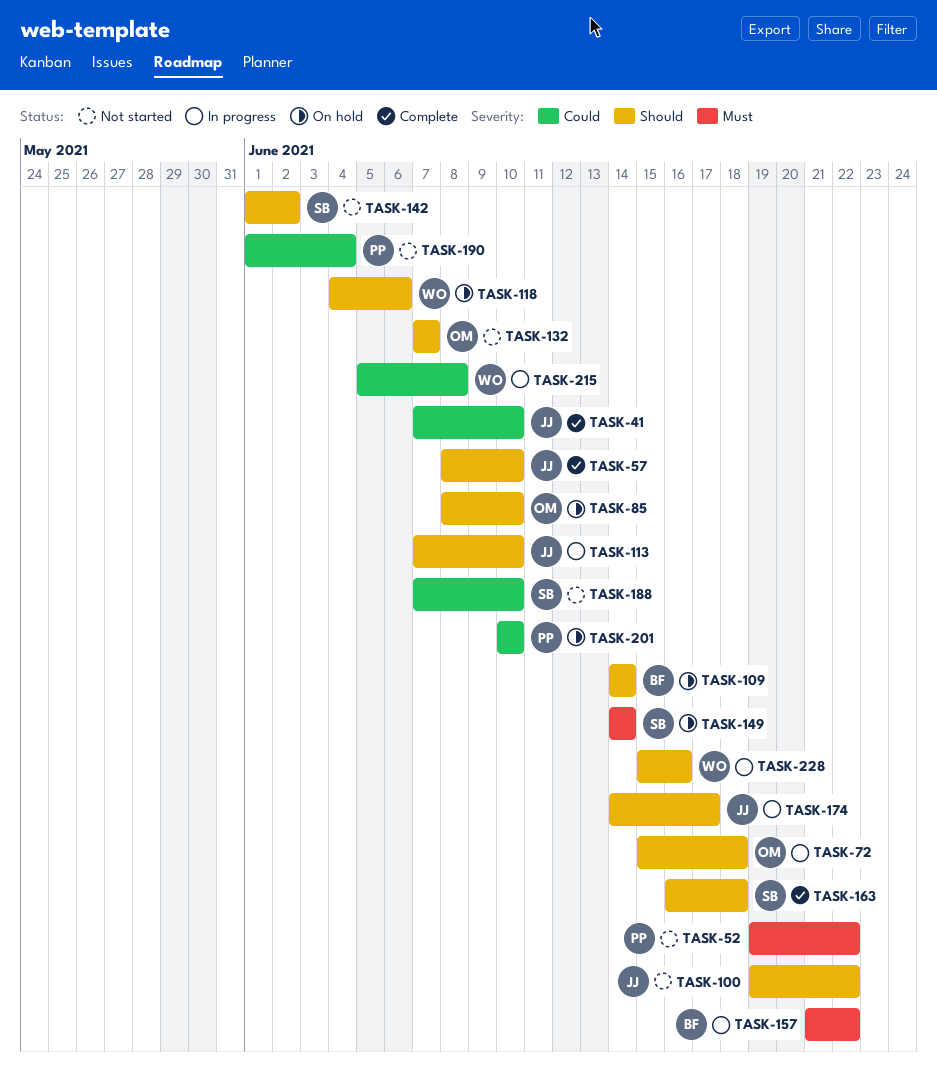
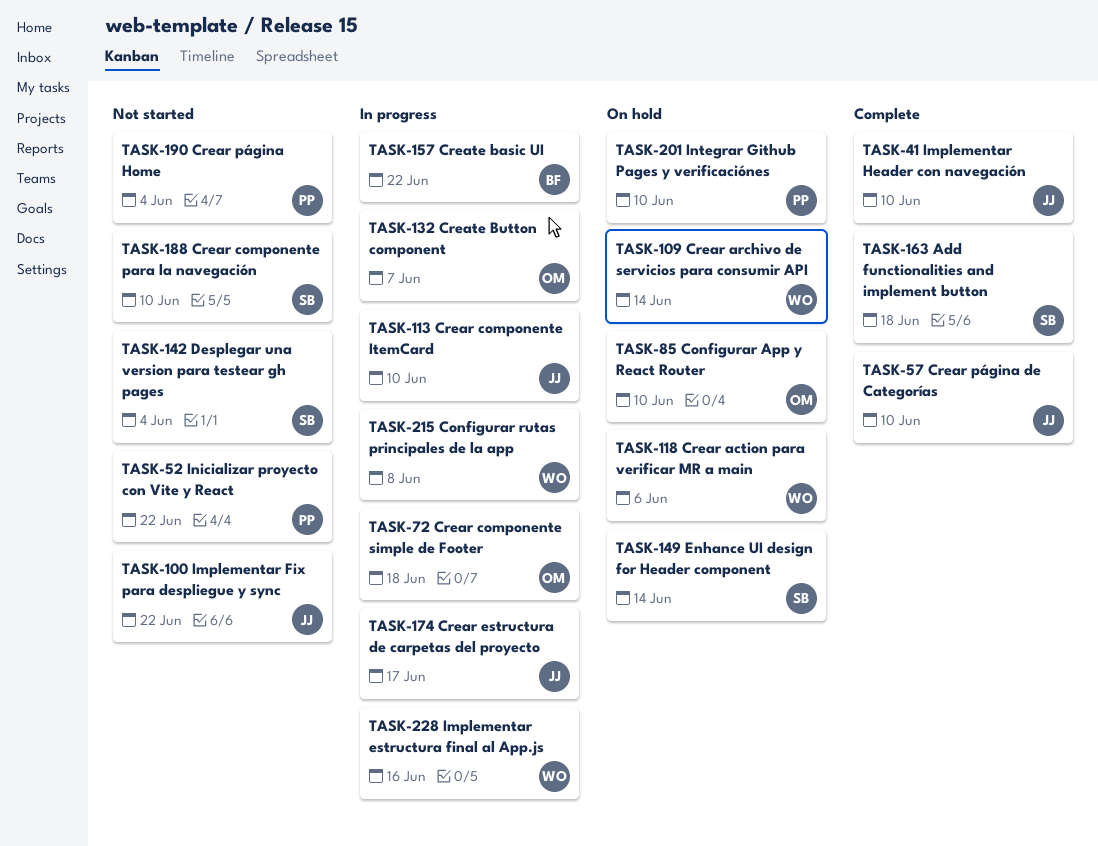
TASK-109, owner: BF -> WO
TASK-132, status: Not started -> In progress
TASK-142, due: Jun 2 -> Jun 4

